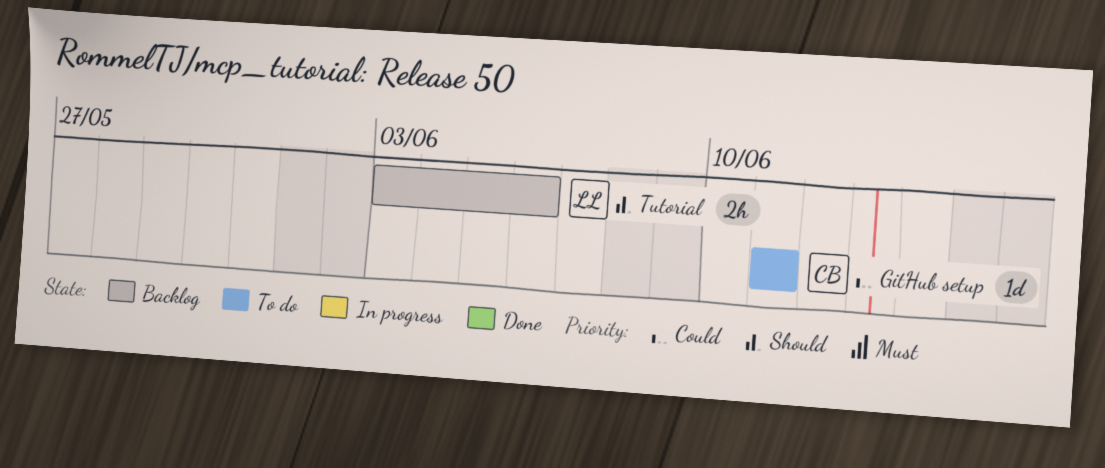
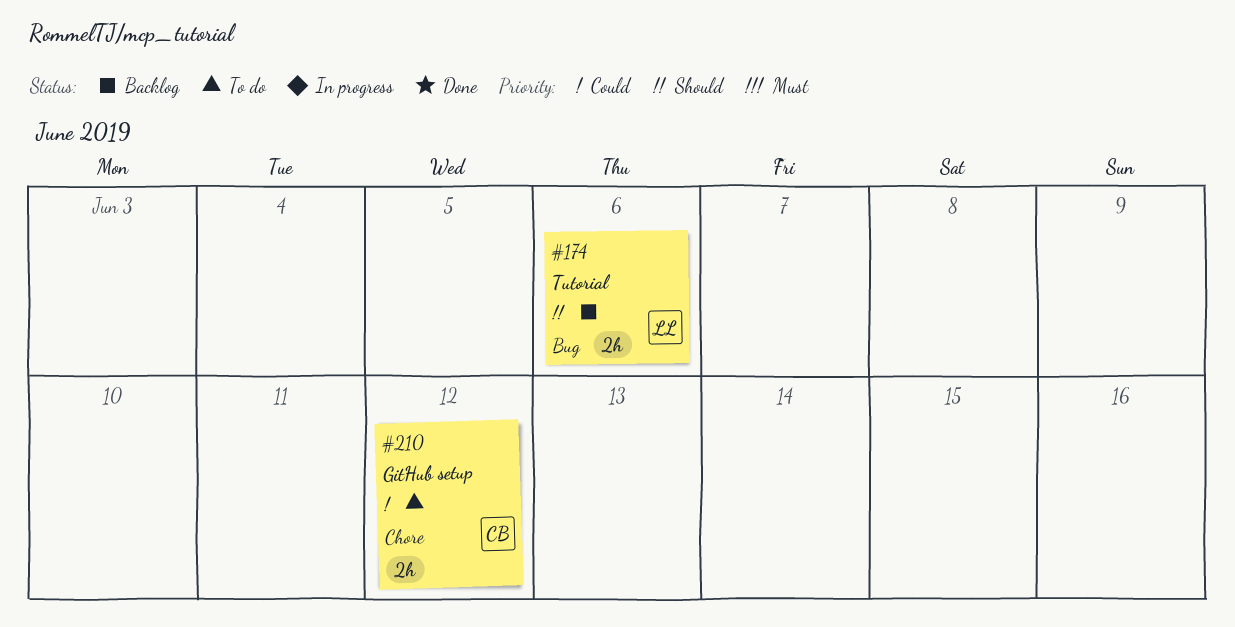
GitHub setup, estimate: 1d -> 2h
GitHub setup, due: Jun 11 -> Jun 12

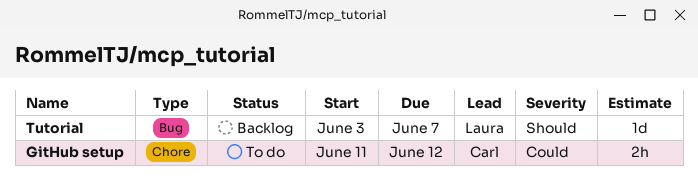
Tutorial, estimate: 2h -> 1d
Tutorial, due: Jun 6 -> Jun 7

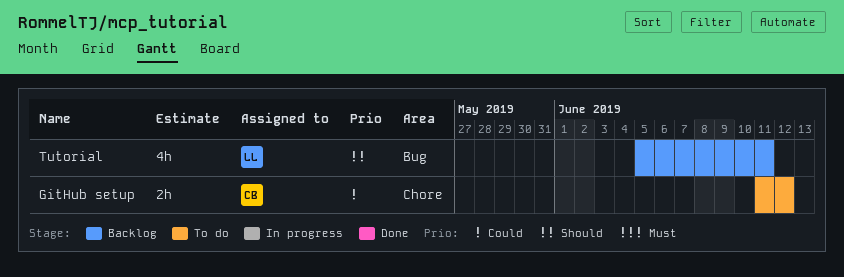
Tutorial, estimate: 1d -> 4h
Tutorial, start: Jun 3 -> Jun 5
Tutorial, due: Jun 7 -> Jun 11

